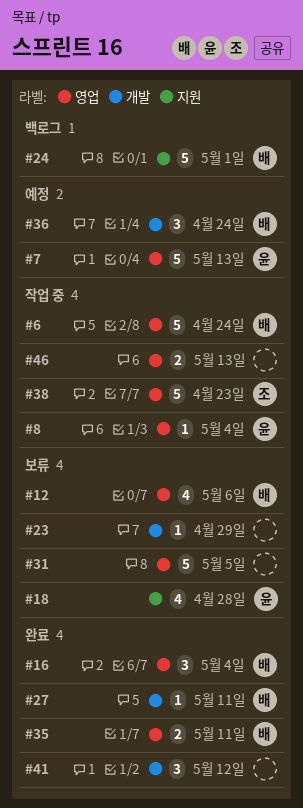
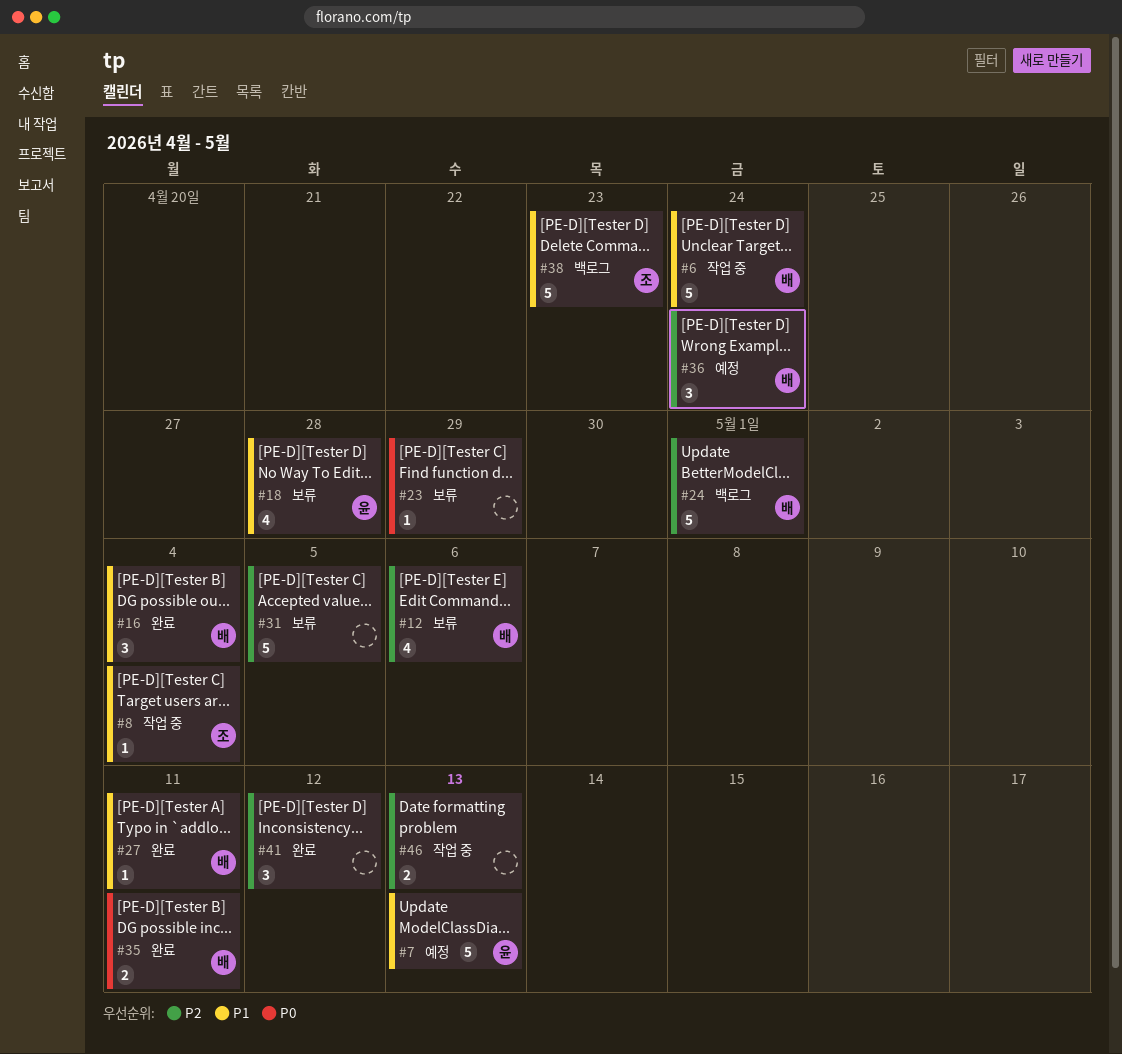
#8, owner: 윤 -> 조
#38, status: 작업 중 -> 백로그

